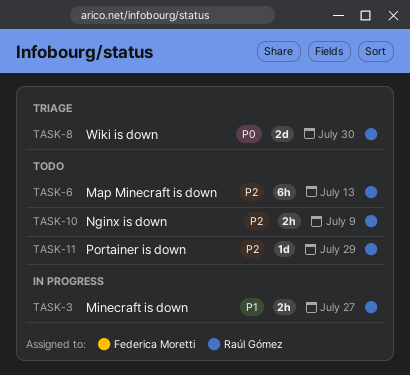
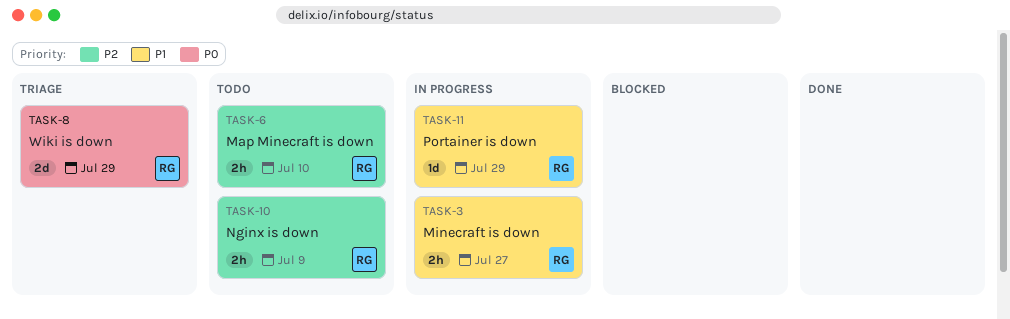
TASK-6, estimate: 6h -> 2h
TASK-6, due: Jul 13 -> Jul 10
TASK-8, due: Jul 30 -> Jul 29
TASK-11, status: Todo -> In progress
TASK-11, priority: P2 -> P1

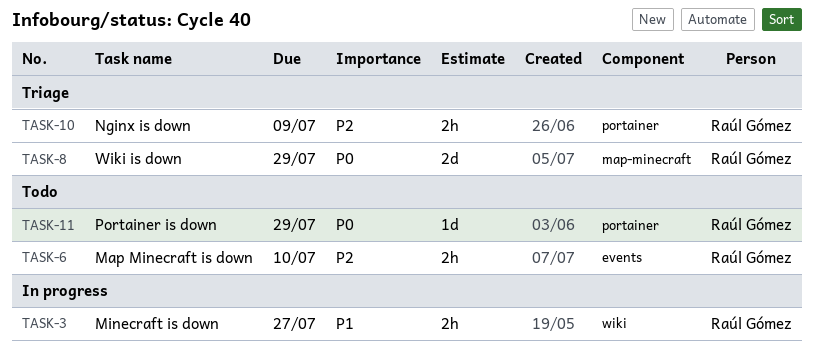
TASK-10, status: Todo -> Triage
TASK-11, status: In progress -> Todo
TASK-11, priority: P1 -> P0

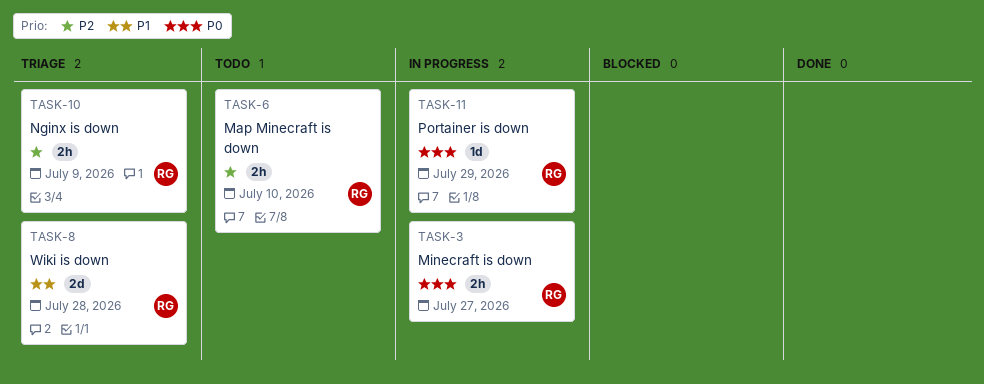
TASK-3, priority: P1 -> P0
TASK-8, priority: P0 -> P1
TASK-8, due: Jul 29 -> Jul 28
TASK-11, status: Todo -> In progress

